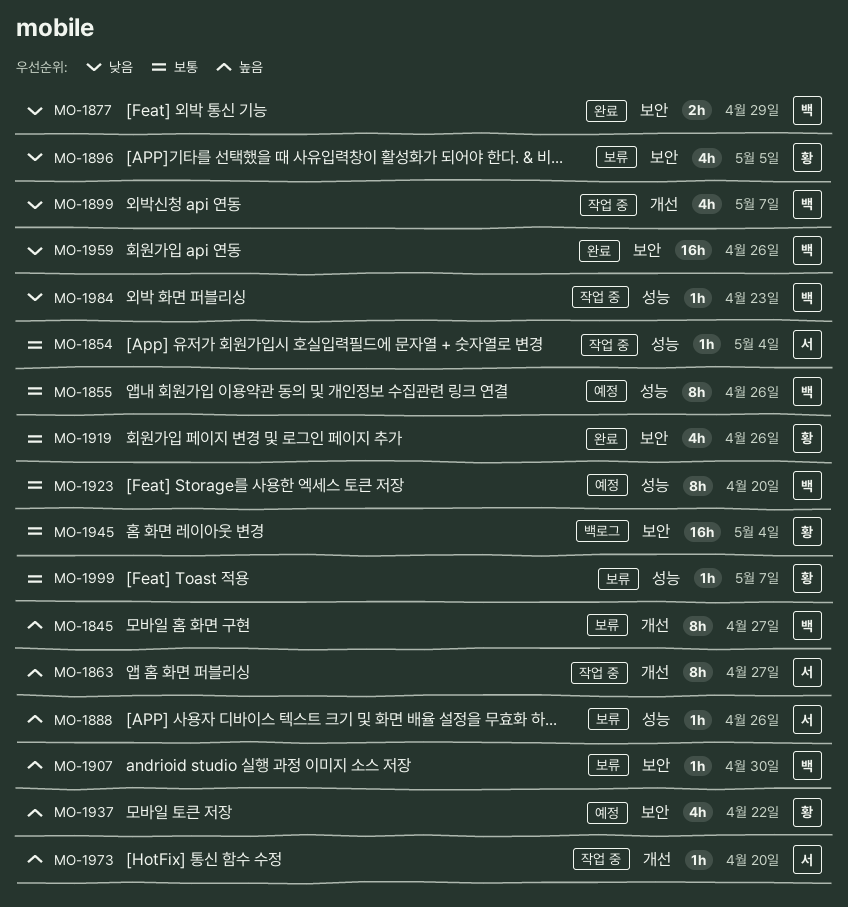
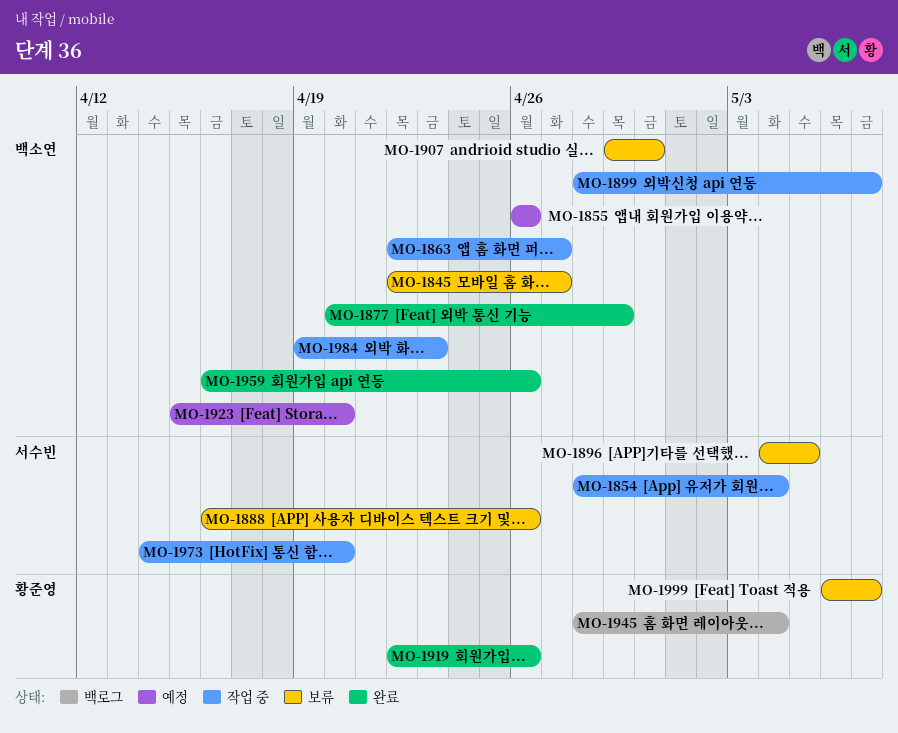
MO-1863, owner: 서수빈 -> 백소연
MO-1896, owner: 황준영 -> 서수빈
MO-1937: present -> none

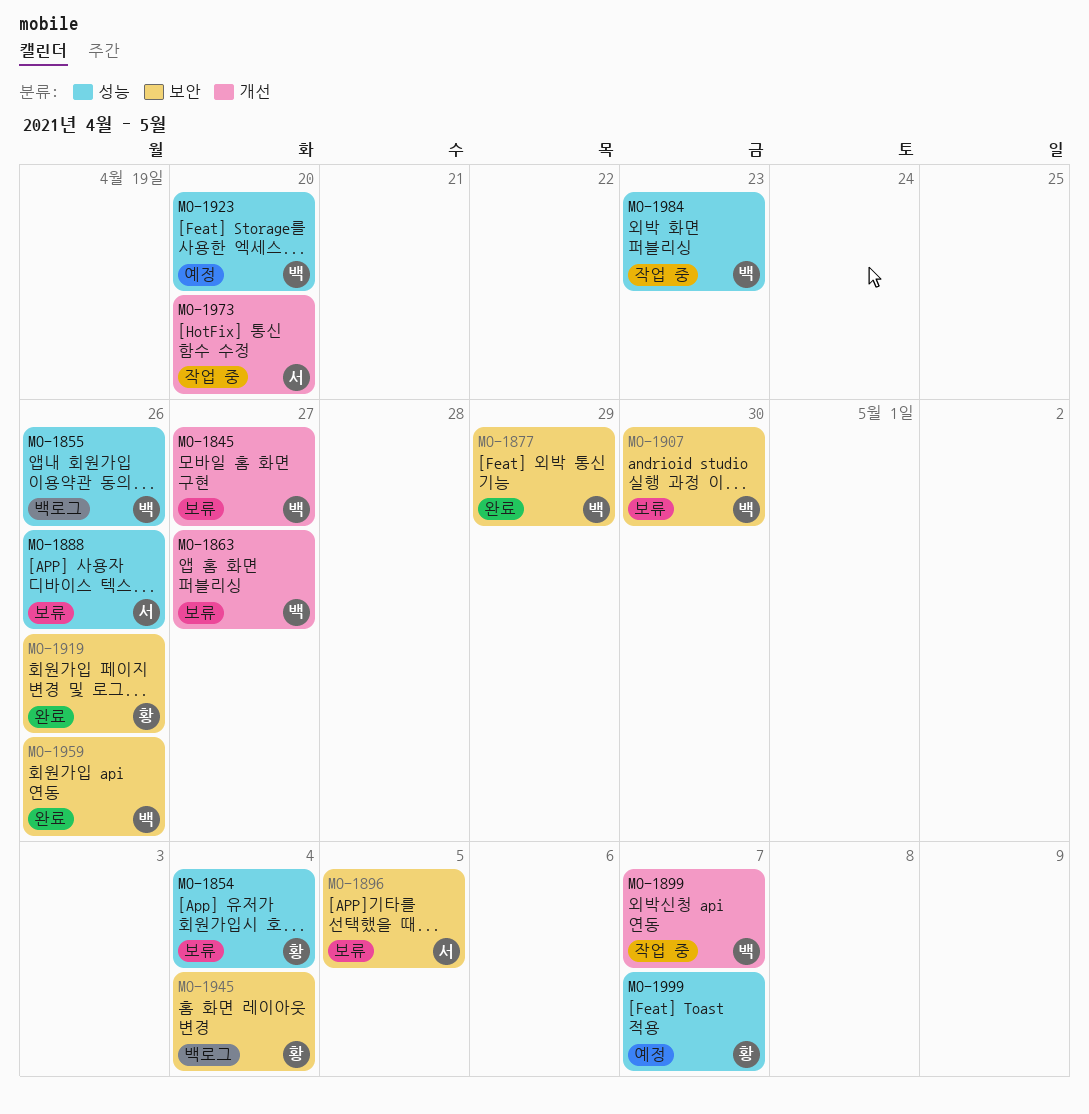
MO-1854, status: 작업 중 -> 보류
MO-1854, owner: 서수빈 -> 황준영
MO-1855, status: 예정 -> 백로그
MO-1863, status: 작업 중 -> 보류
MO-1999, status: 보류 -> 예정

